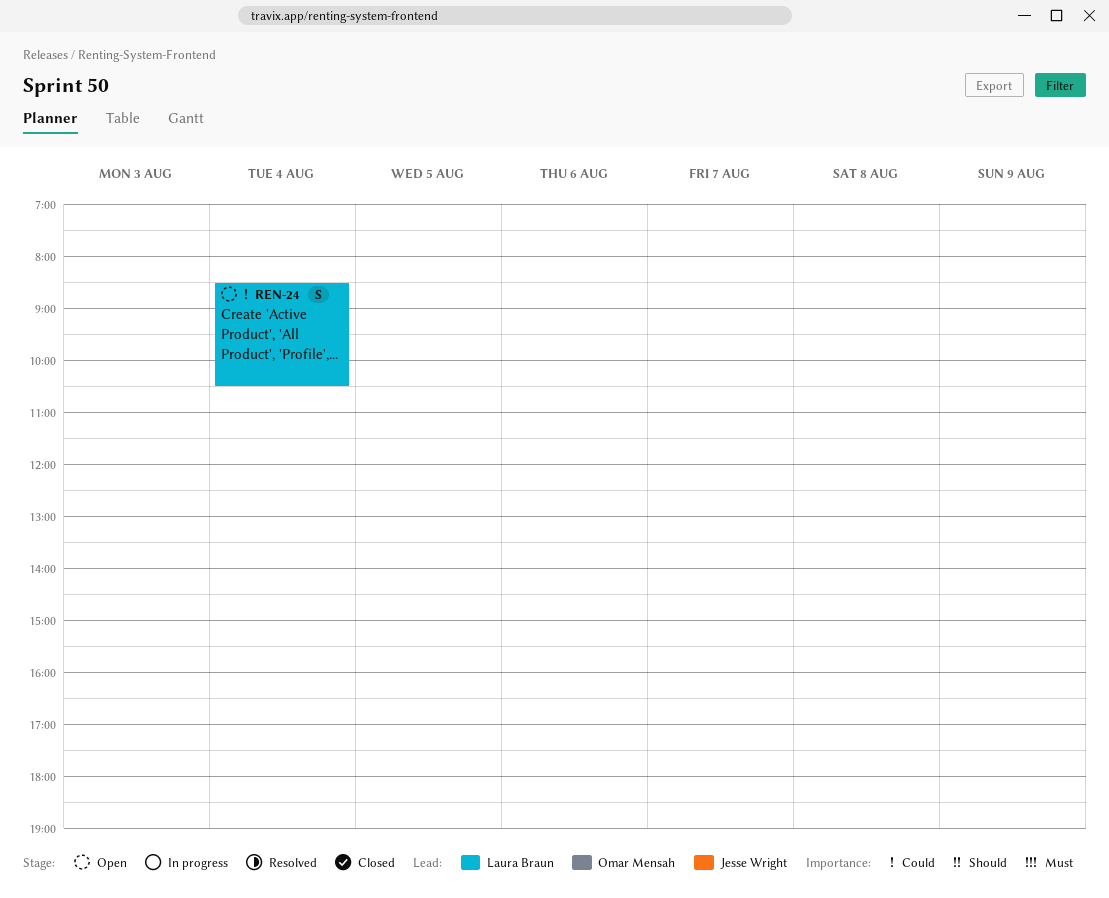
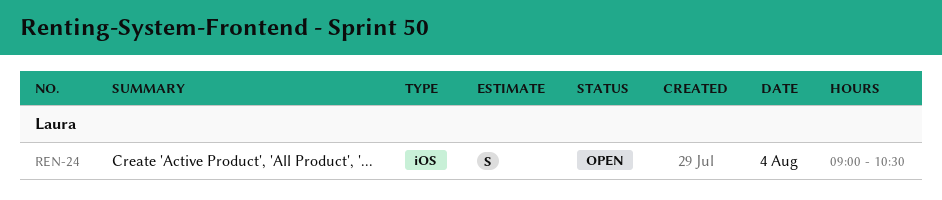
REN-24, begins: 08:30 -> 09:00

